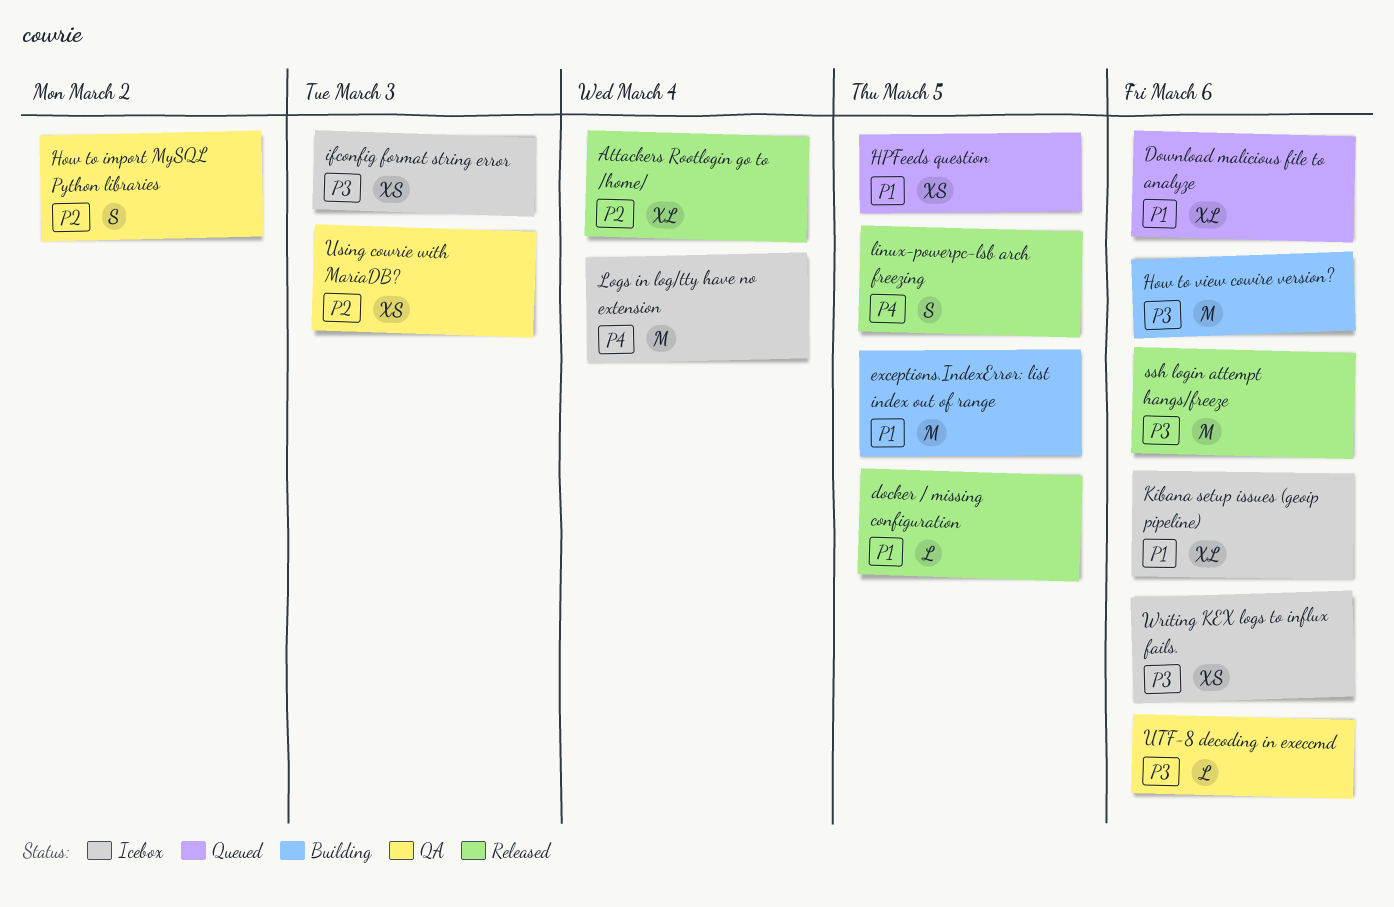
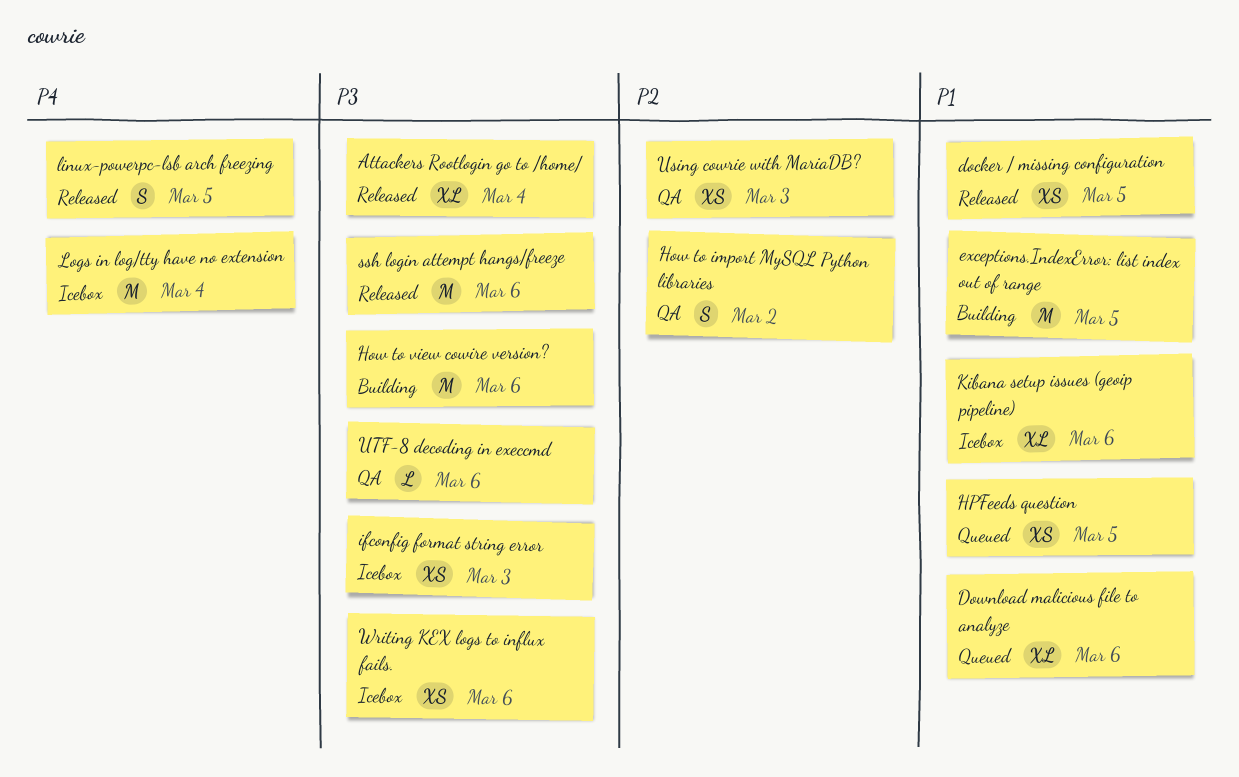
Attackers Rootlogin go to /home/, priority: P2 -> P3
docker / missing configuration, estimate: L -> XS

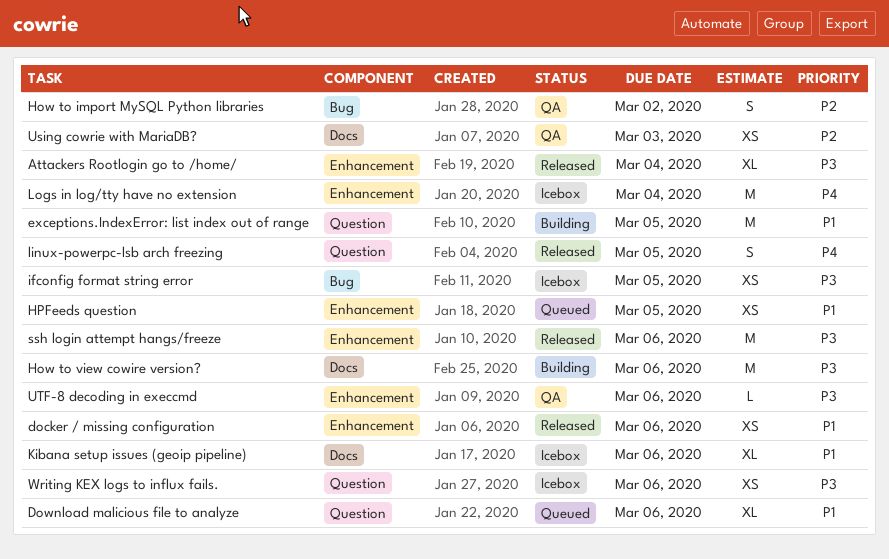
docker / missing configuration, due: Mar 5 -> Mar 6
ifconfig format string error, due: Mar 3 -> Mar 5

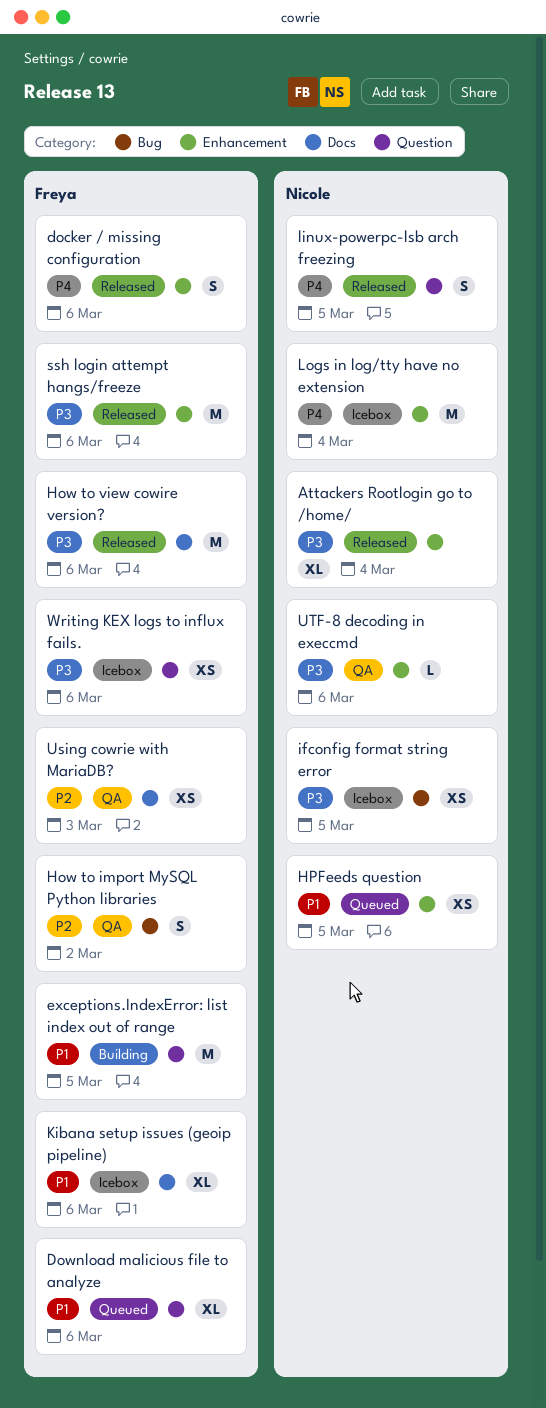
docker / missing configuration, priority: P1 -> P4
docker / missing configuration, estimate: XS -> S
How to view cowire version?, status: Building -> Released

